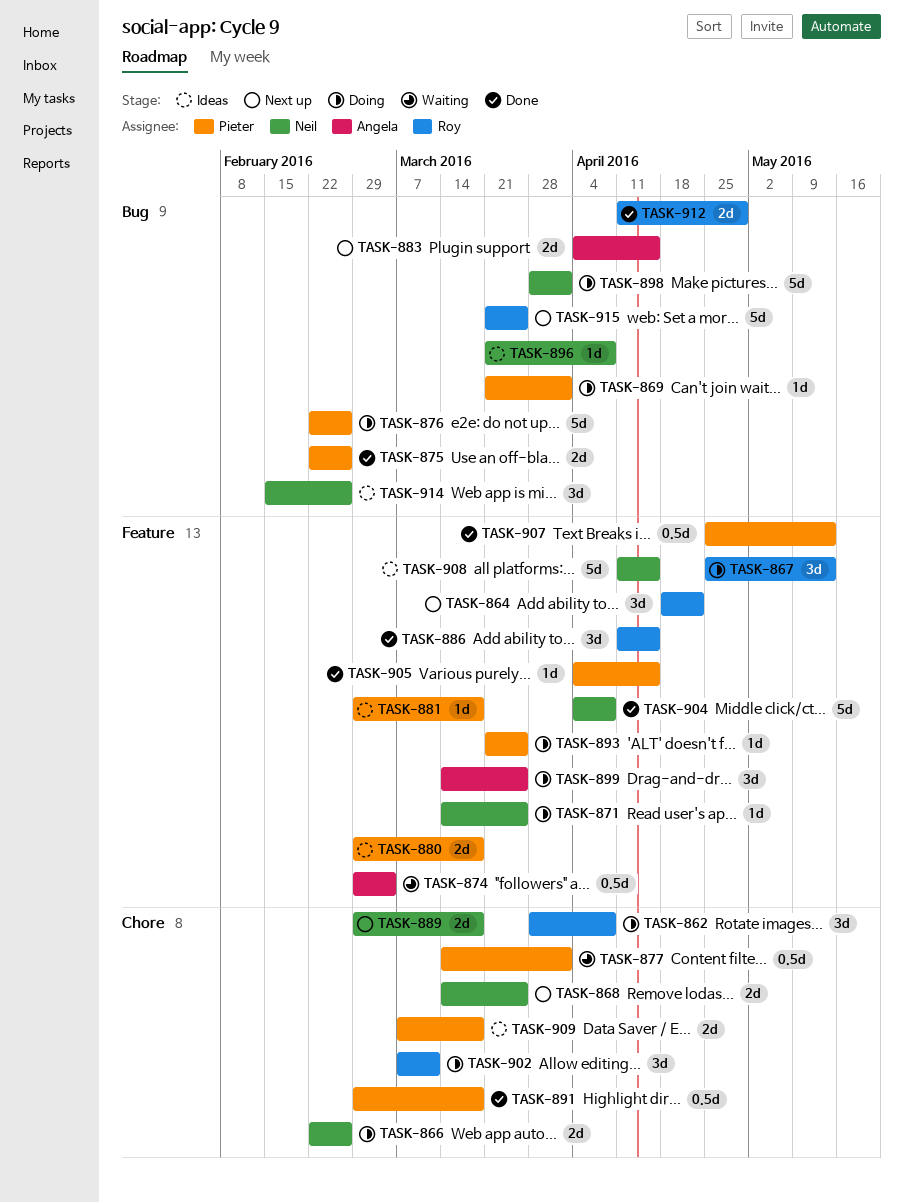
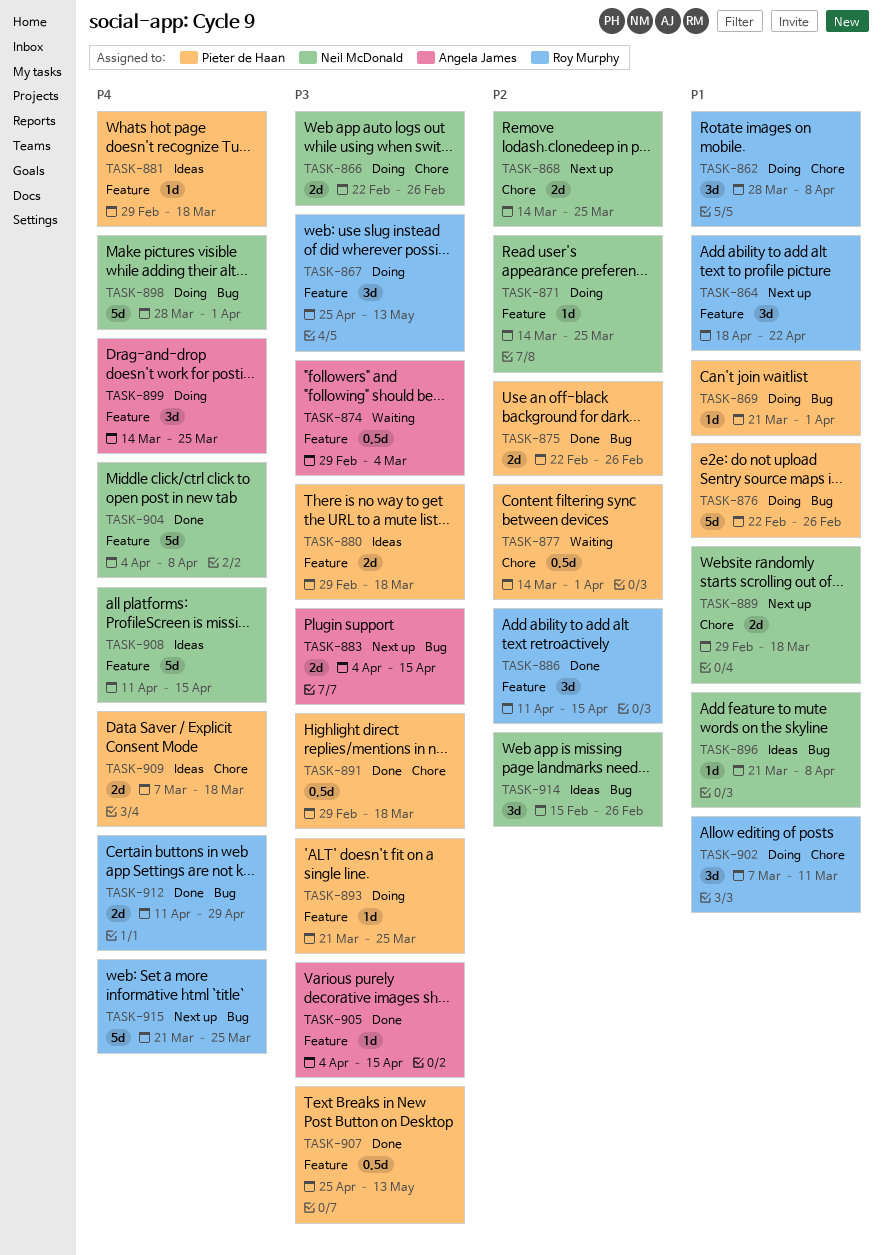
TASK-905, owner: Pieter de Haan -> Angela James

